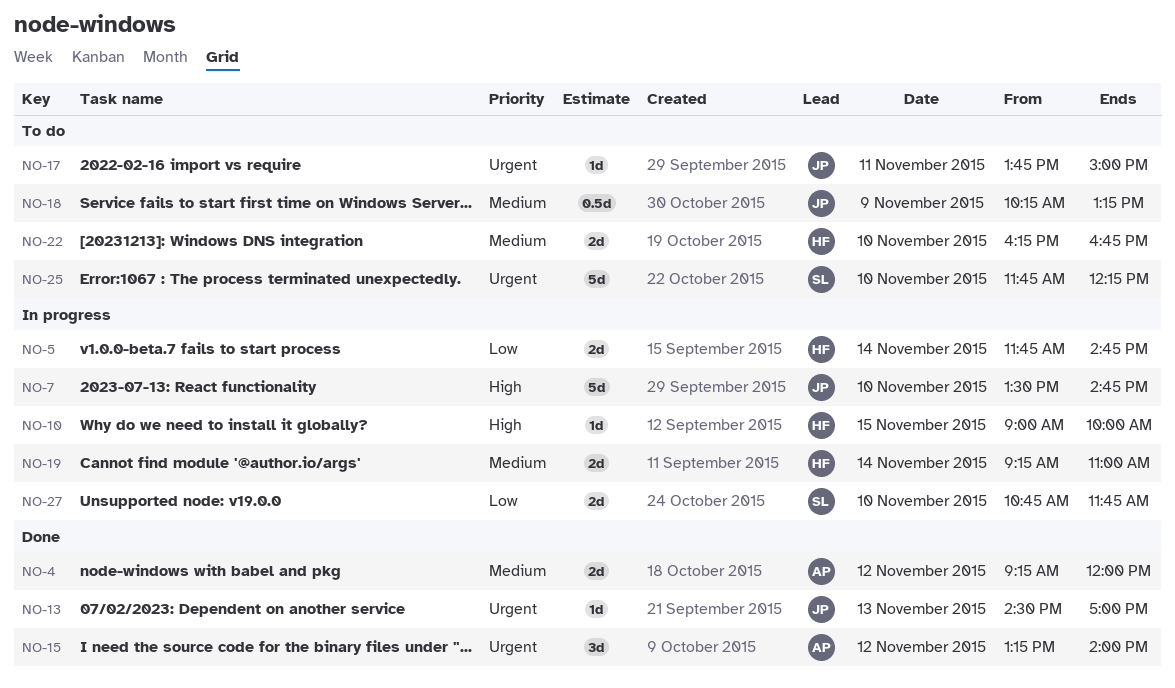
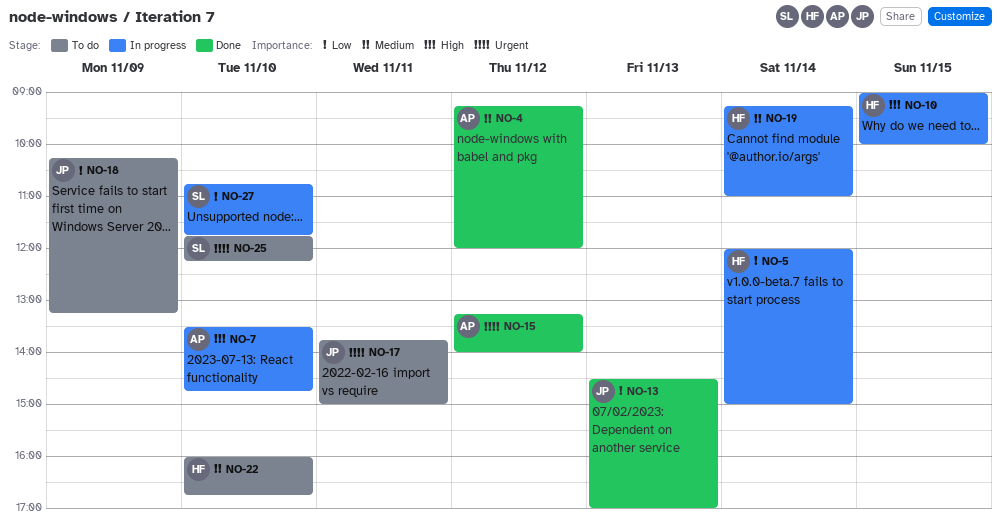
NO-5, begins: 11:45 -> 12:00
NO-5, ends: 14:45 -> 15:00
NO-7, owner: JP -> AP
NO-13, priority: Urgent -> Low
NO-18, priority: Medium -> Low
NO-22, begins: 16:15 -> 16:00

